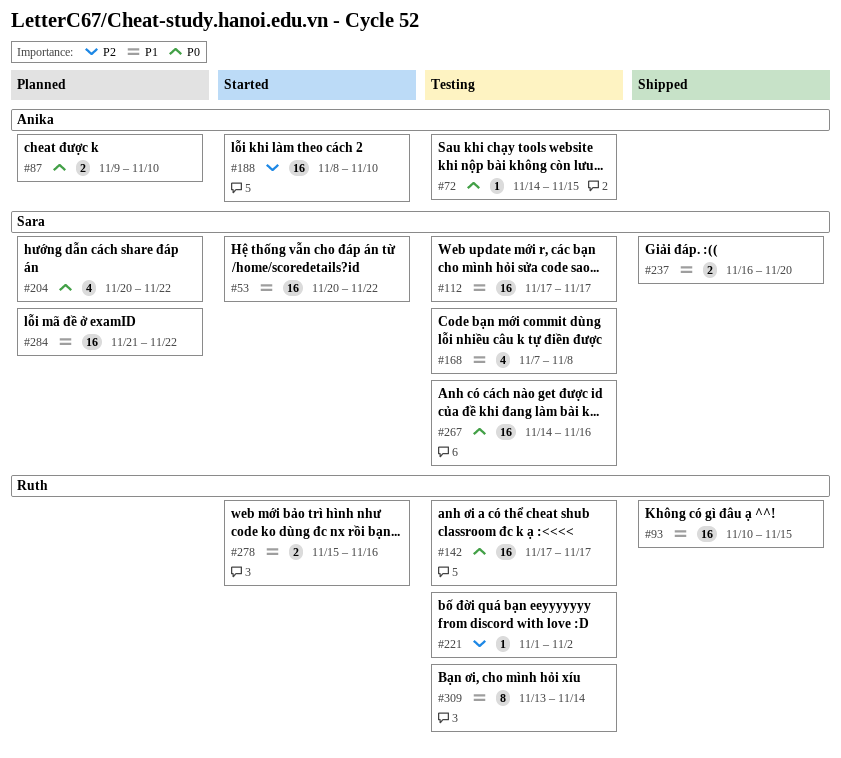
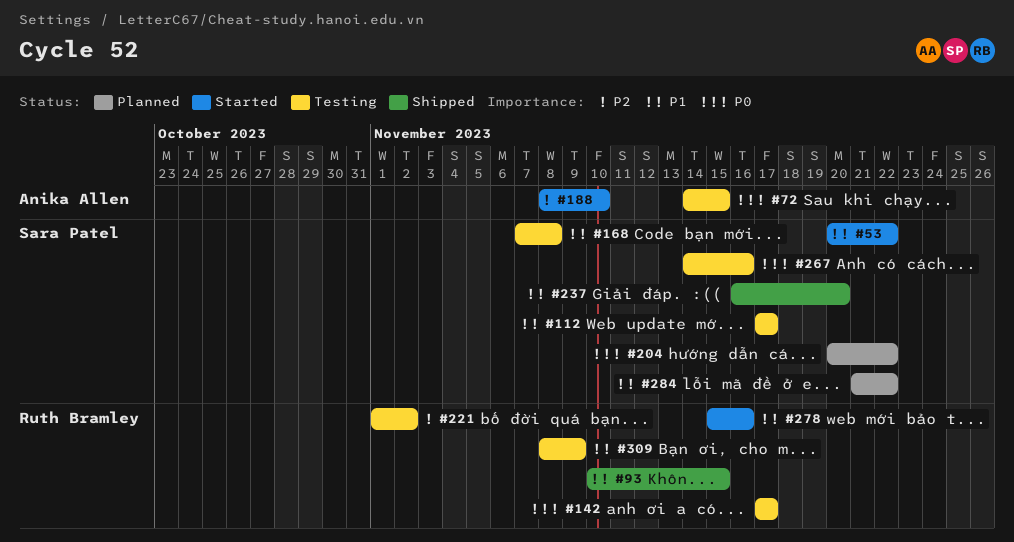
#87: present -> none
#309, start: Nov 13 -> Nov 8
#309, due: Nov 14 -> Nov 9

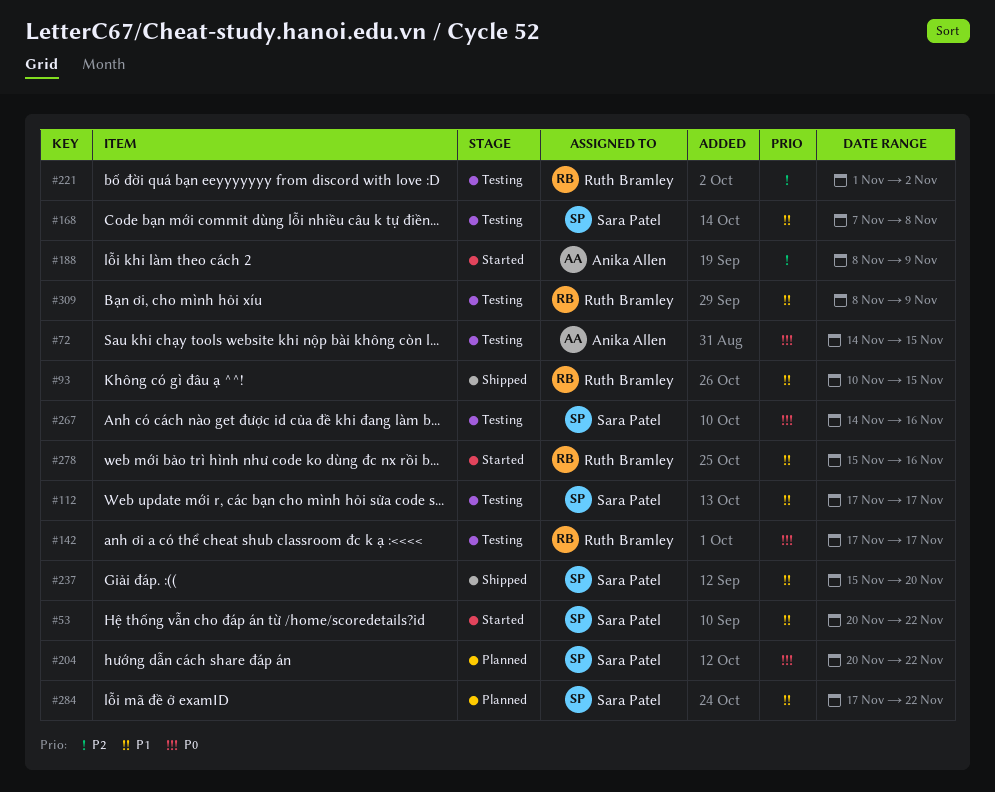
#188, due: Nov 10 -> Nov 9
#237, start: Nov 16 -> Nov 15
#284, start: Nov 21 -> Nov 17

